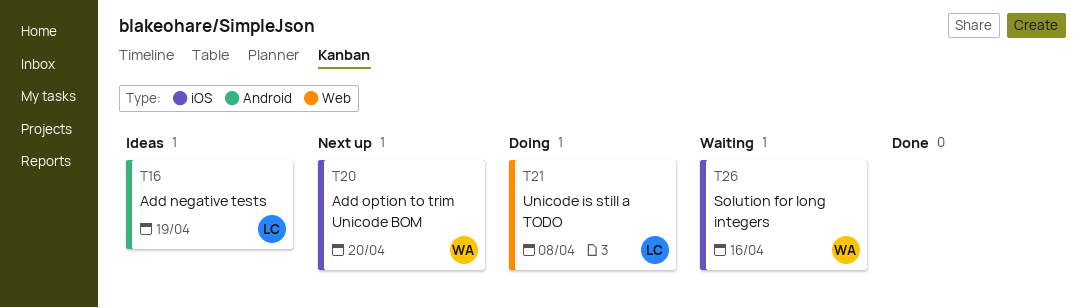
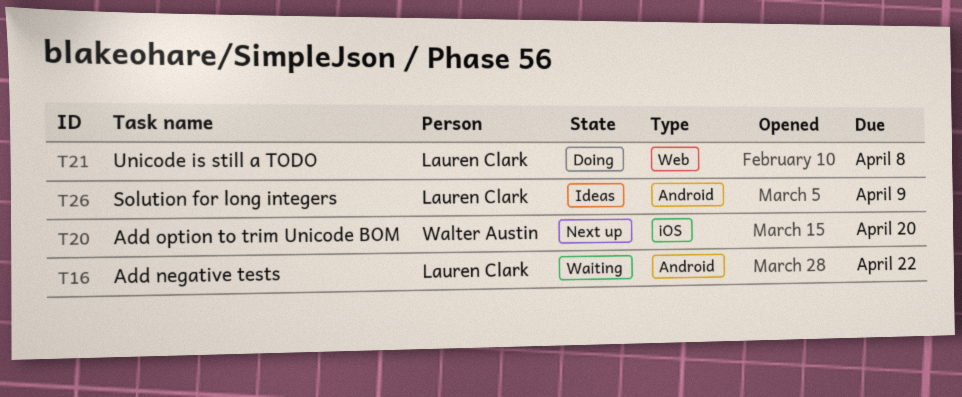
T16, status: Ideas -> Waiting
T16, due: Apr 19 -> Apr 22
T26, status: Waiting -> Ideas
T26, owner: Walter Austin -> Lauren Clark
T26, label: iOS -> Android
T26, due: Apr 16 -> Apr 9

